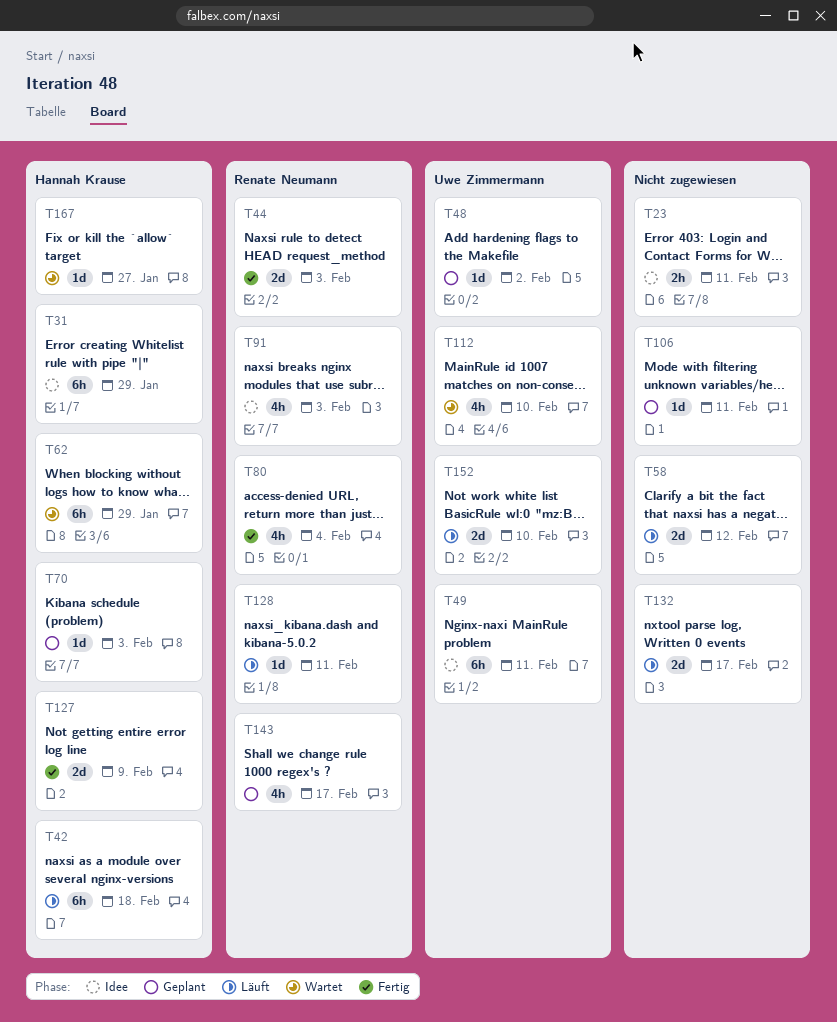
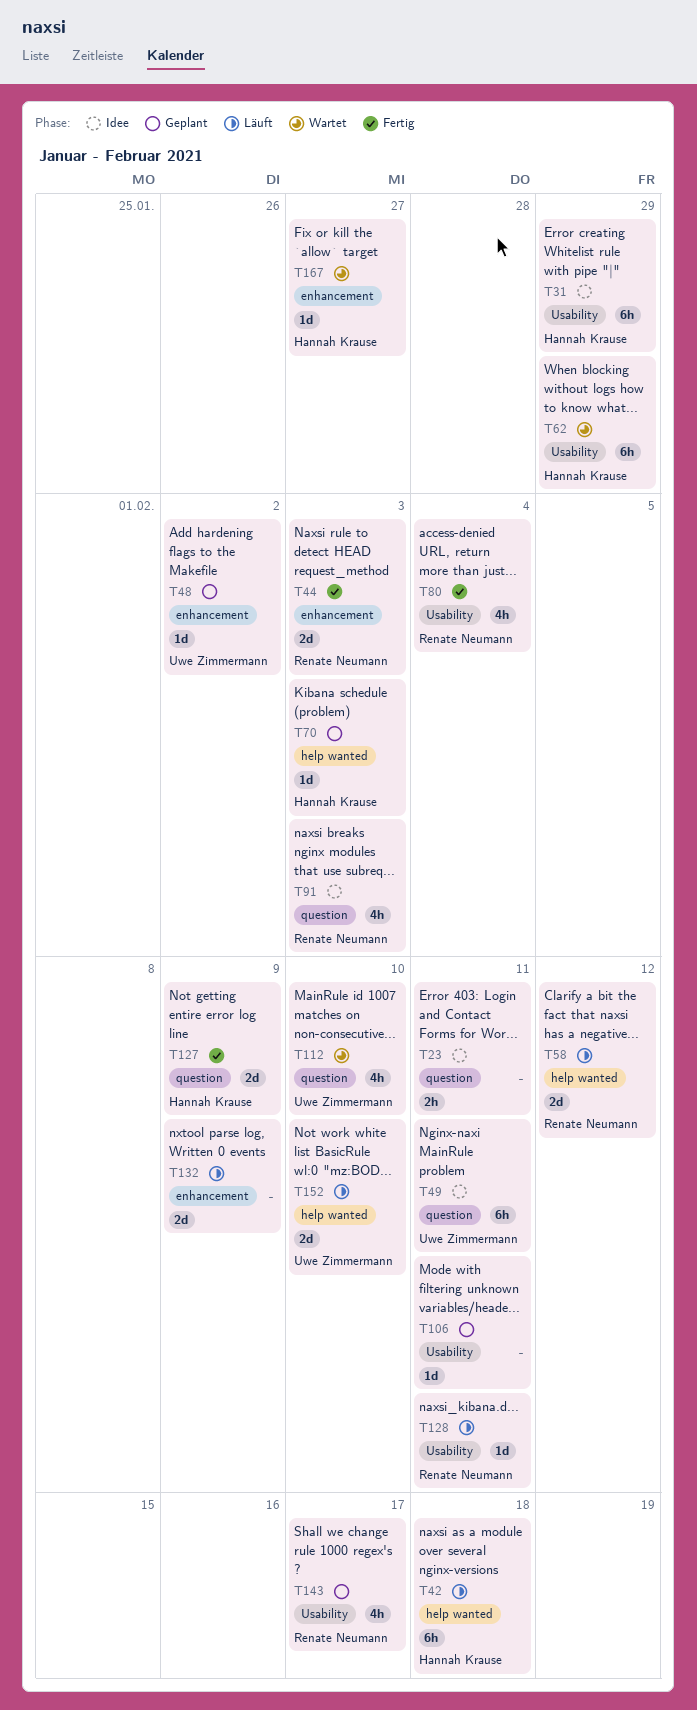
T58, owner: none -> Renate Neumann
T132, due: Feb 17 -> Feb 9

